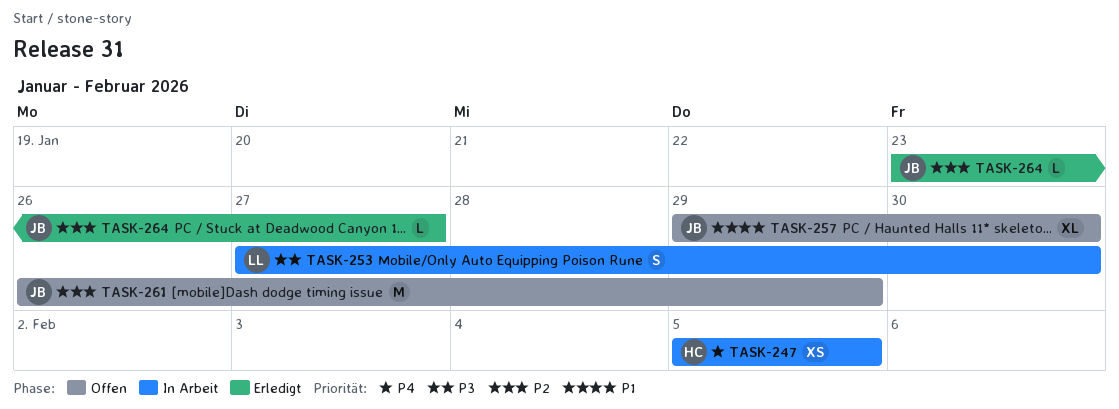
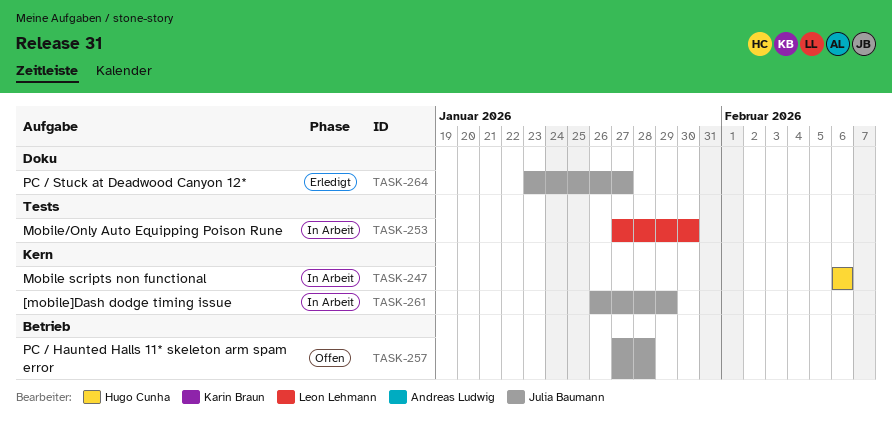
TASK-247, start: Feb 5 -> Feb 6
TASK-247, due: Feb 5 -> Feb 6
TASK-257, start: Jan 29 -> Jan 27
TASK-257, due: Jan 30 -> Jan 28
TASK-261, status: Offen -> In Arbeit

